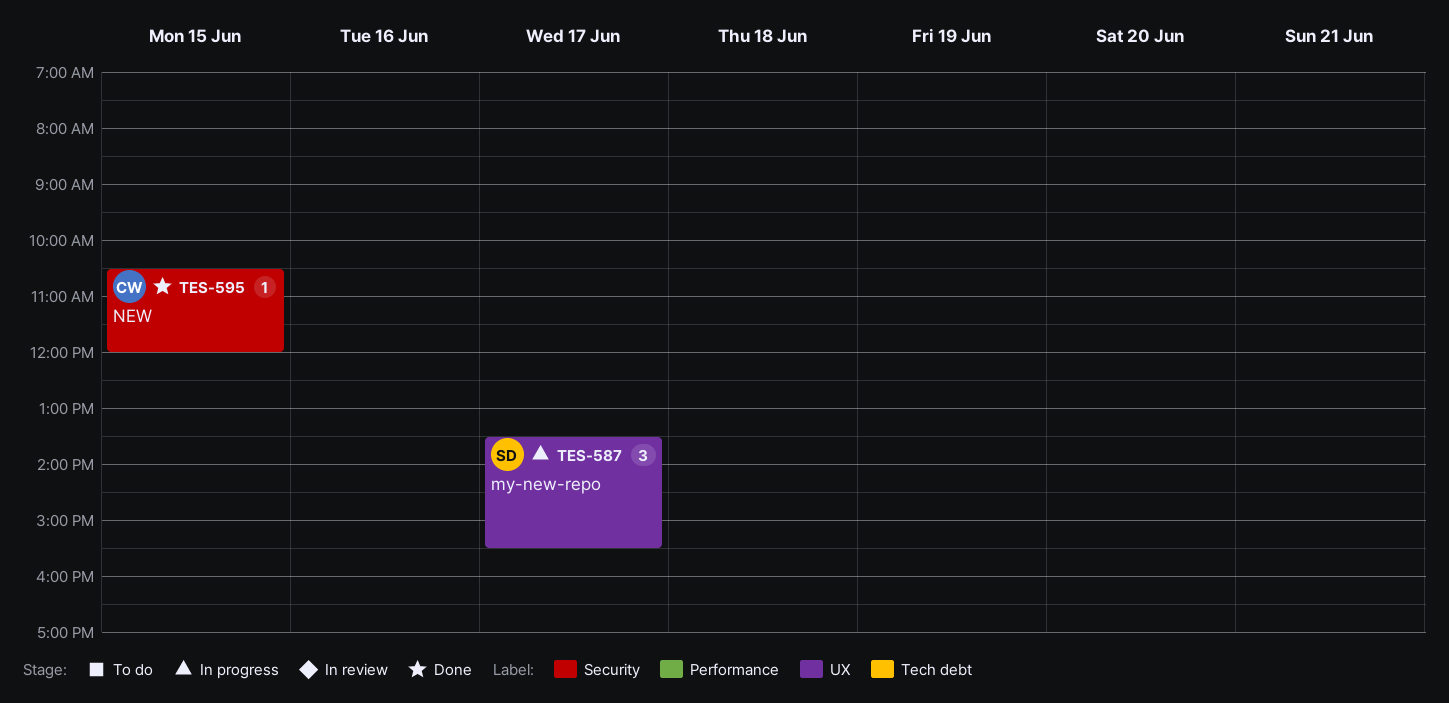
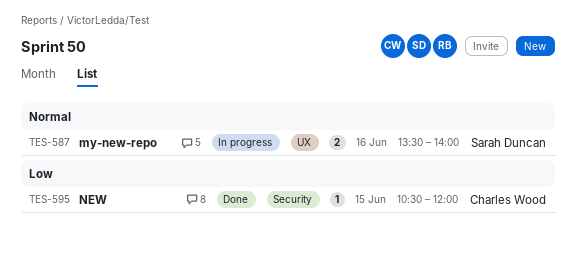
TES-587, estimate: 3 -> 2
TES-587, day: Jun 17 -> Jun 16
TES-587, ends: 15:30 -> 14:00

